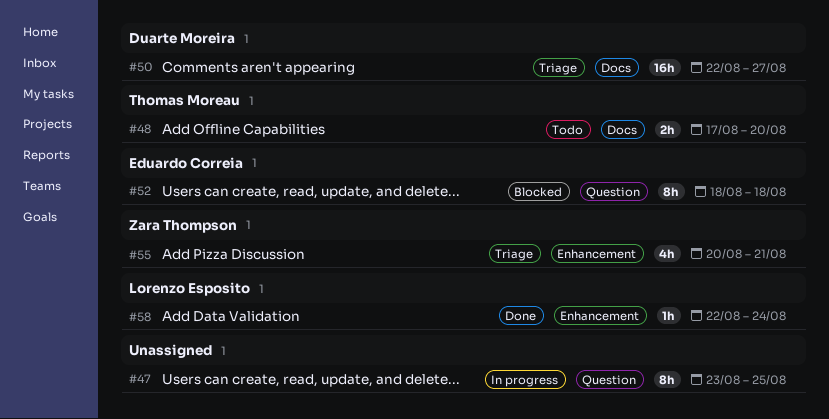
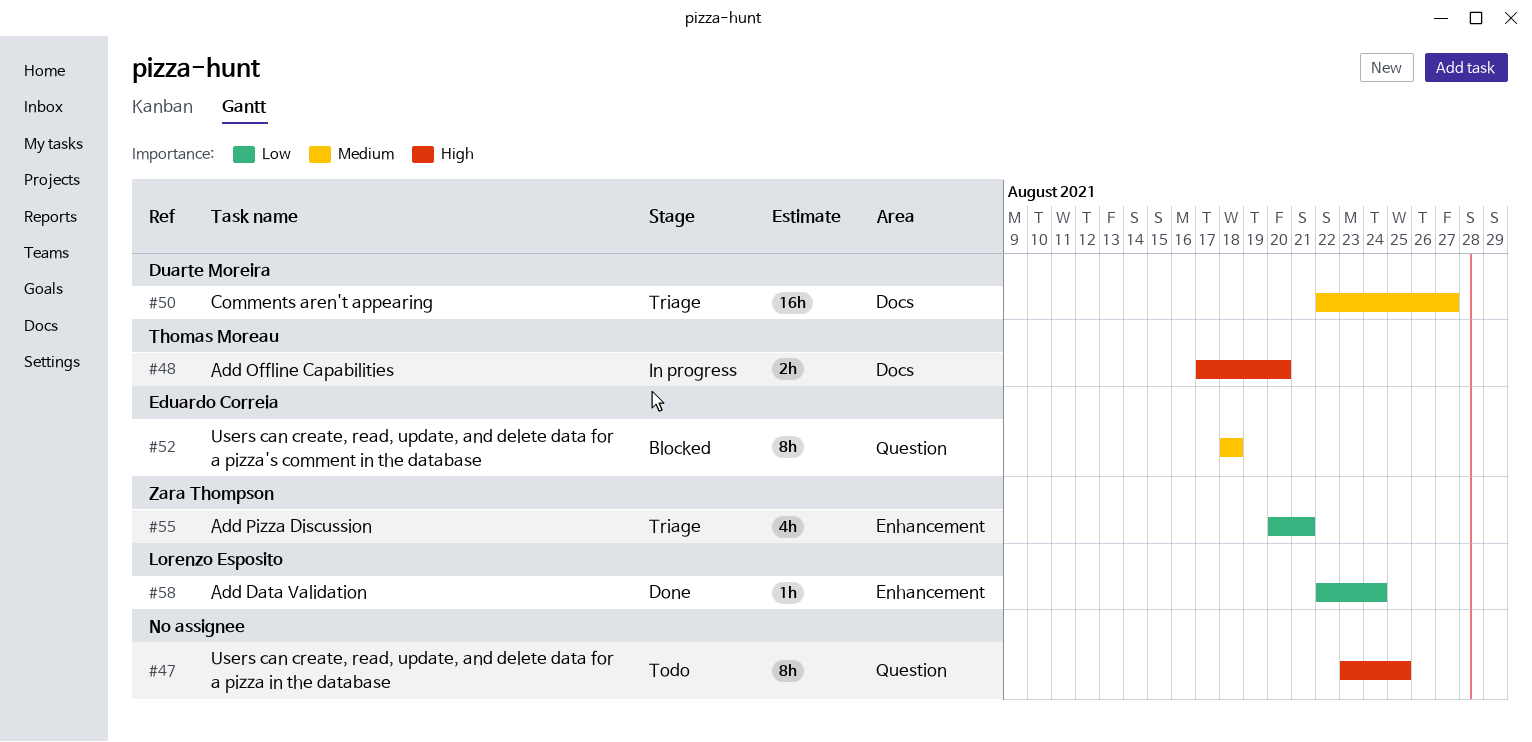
#47, status: In progress -> Todo
#48, status: Todo -> In progress

